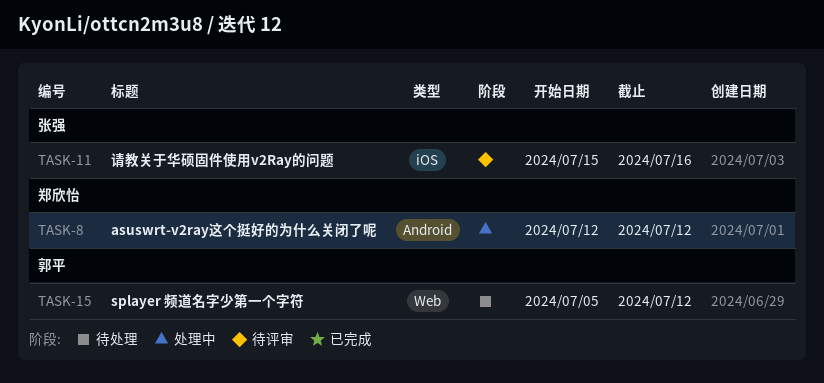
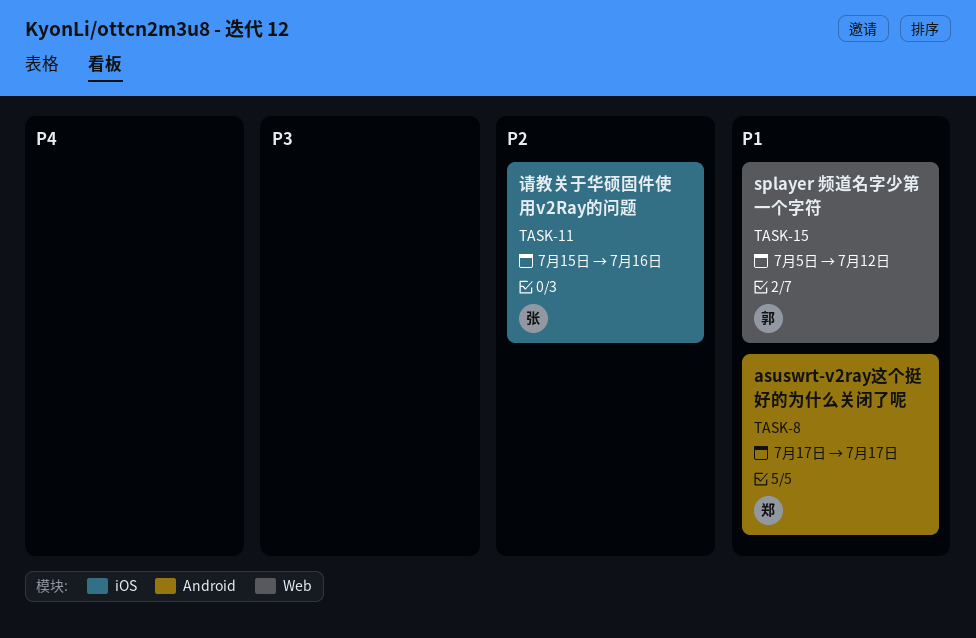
TASK-8, start: Jul 12 -> Jul 17
TASK-8, due: Jul 12 -> Jul 17

